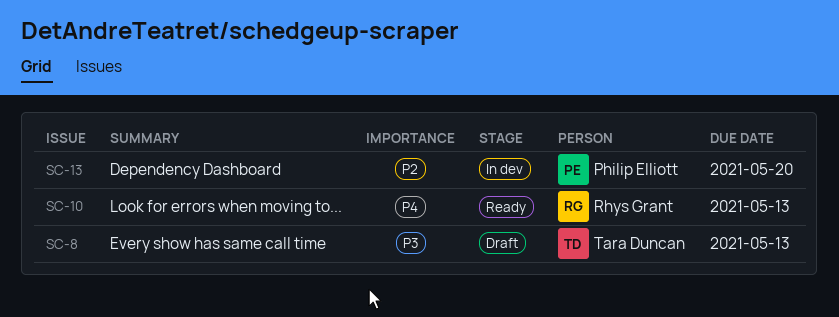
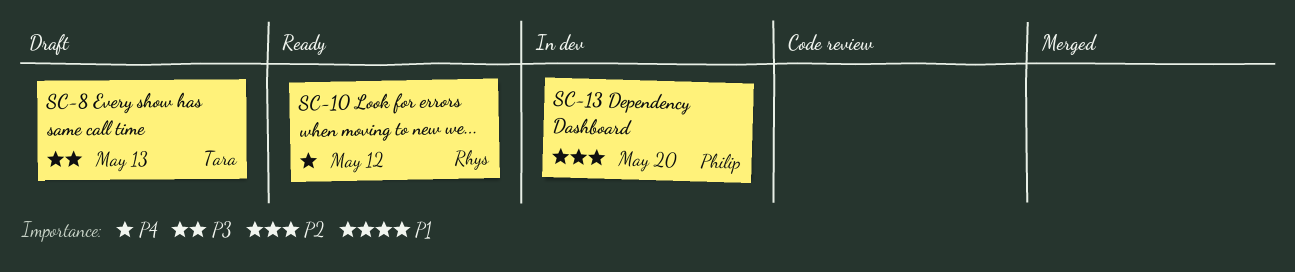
SC-10, due: May 13 -> May 12

